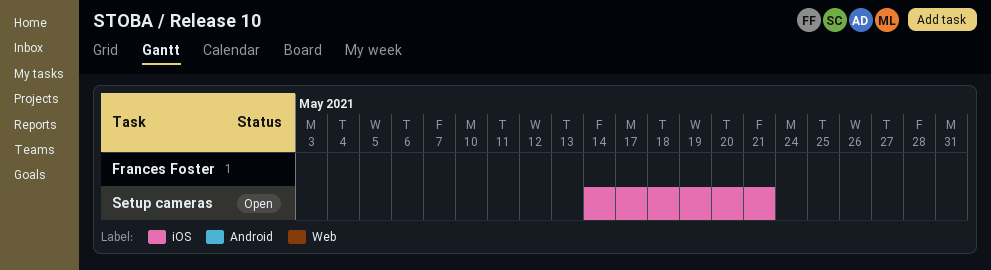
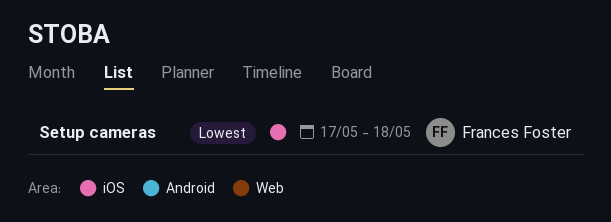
Setup cameras, start: May 14 -> May 17
Setup cameras, due: May 21 -> May 18

